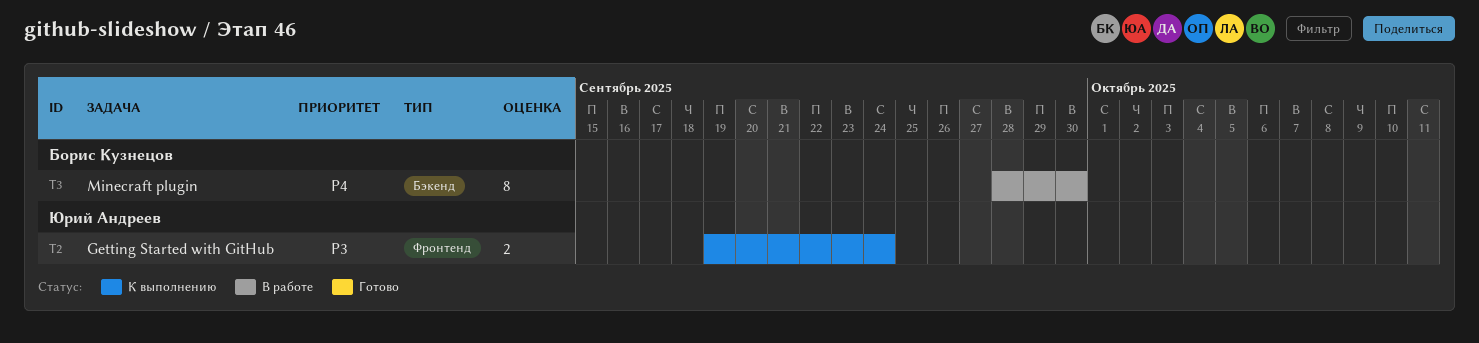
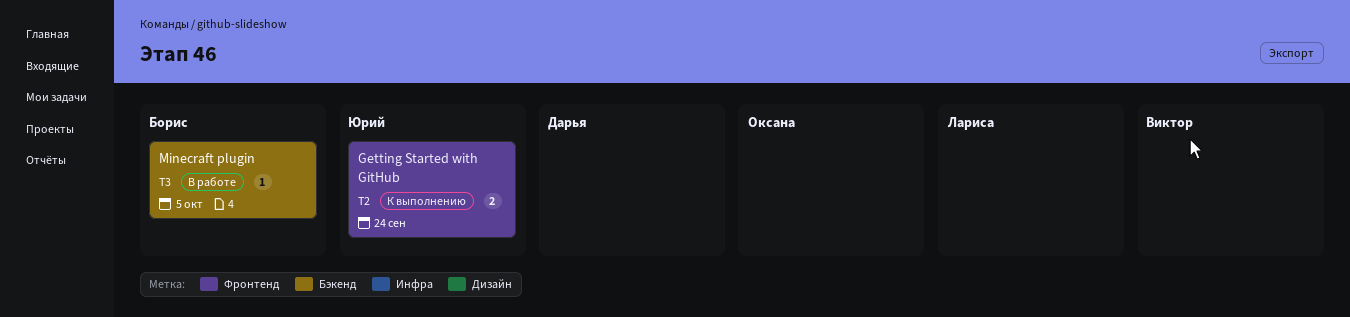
T3, estimate: 8 -> 1
T3, due: Sep 30 -> Oct 5

